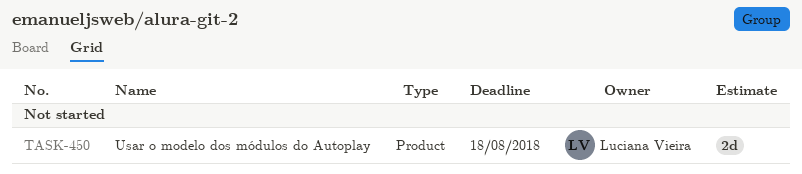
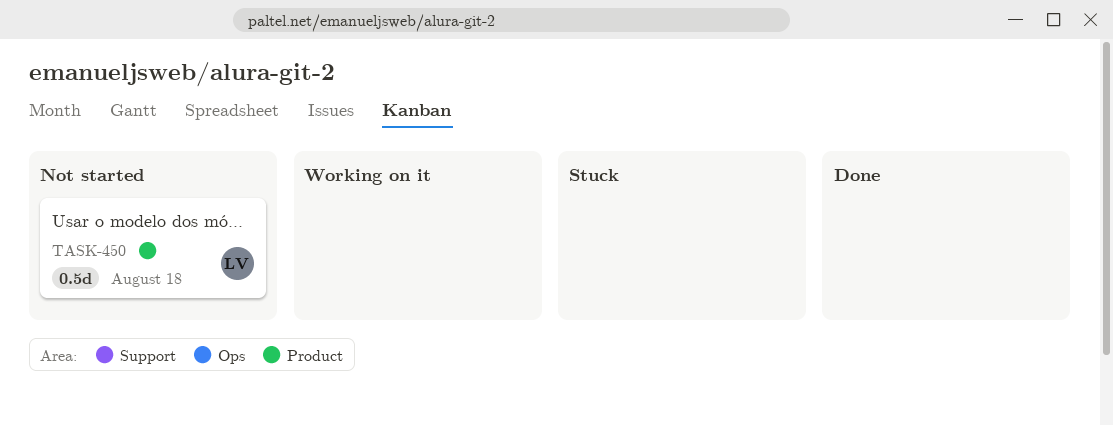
TASK-450, estimate: 2d -> 0.5d

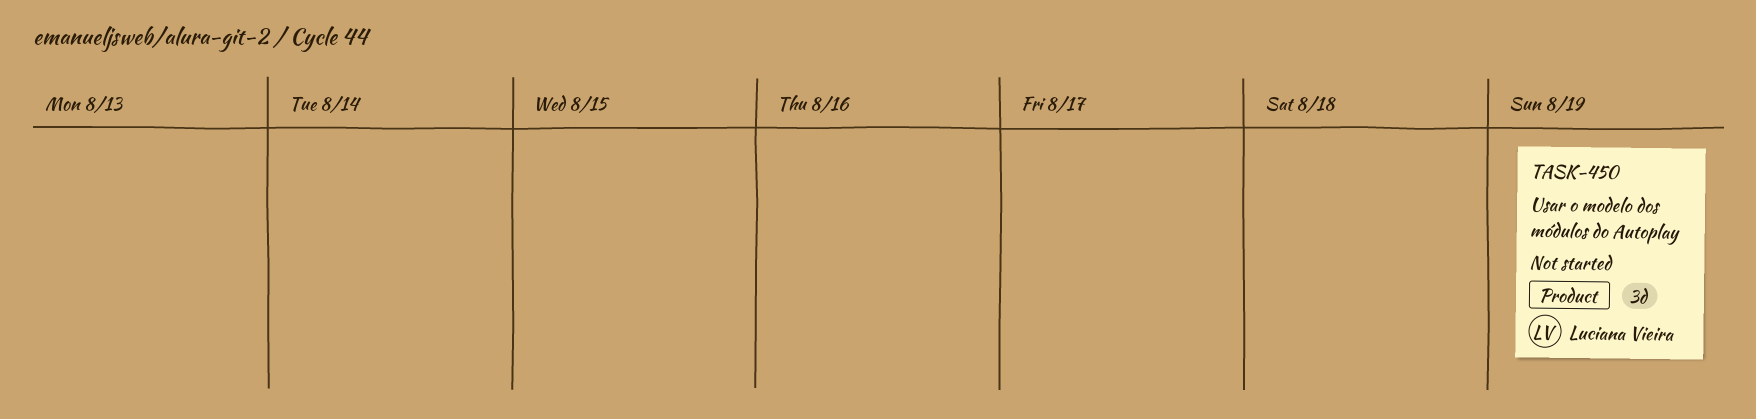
TASK-450, estimate: 0.5d -> 3d
TASK-450, due: Aug 18 -> Aug 19

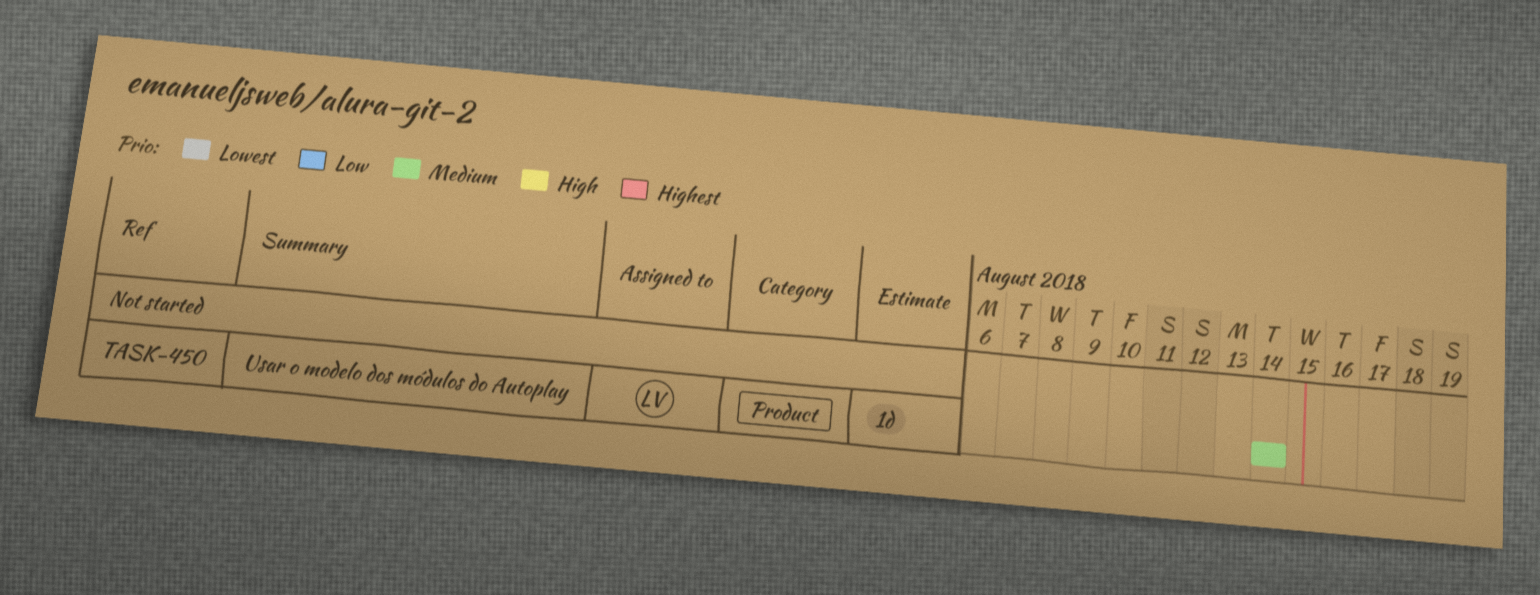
TASK-450, estimate: 3d -> 1d
TASK-450, due: Aug 19 -> Aug 14

